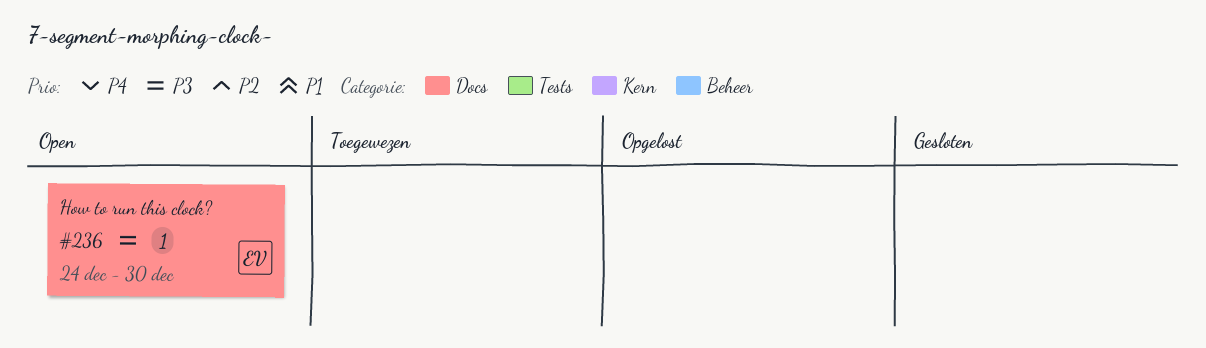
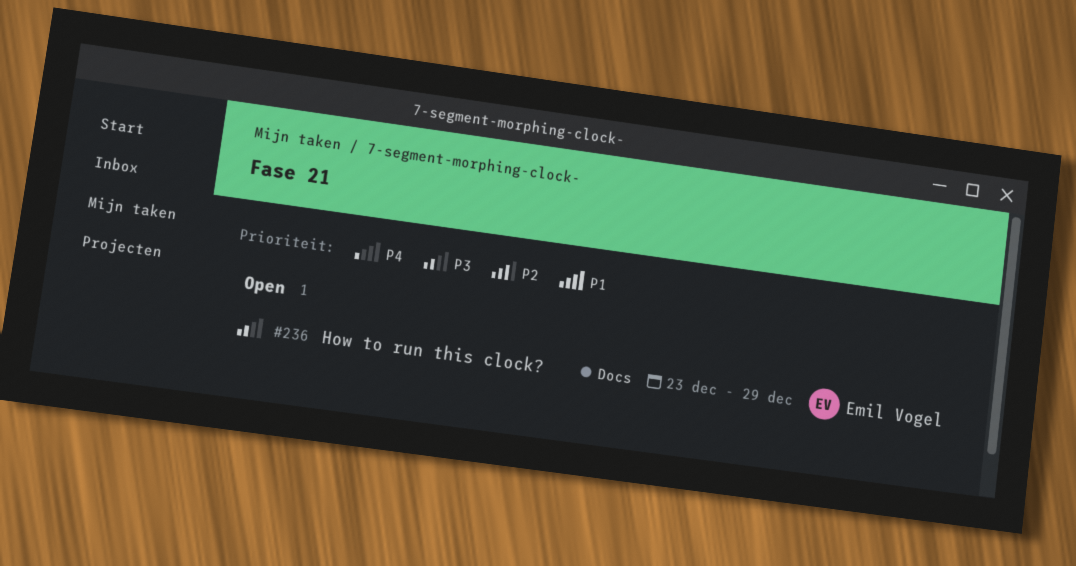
#236, start: Dec 24 -> Dec 23
#236, due: Dec 30 -> Dec 29

